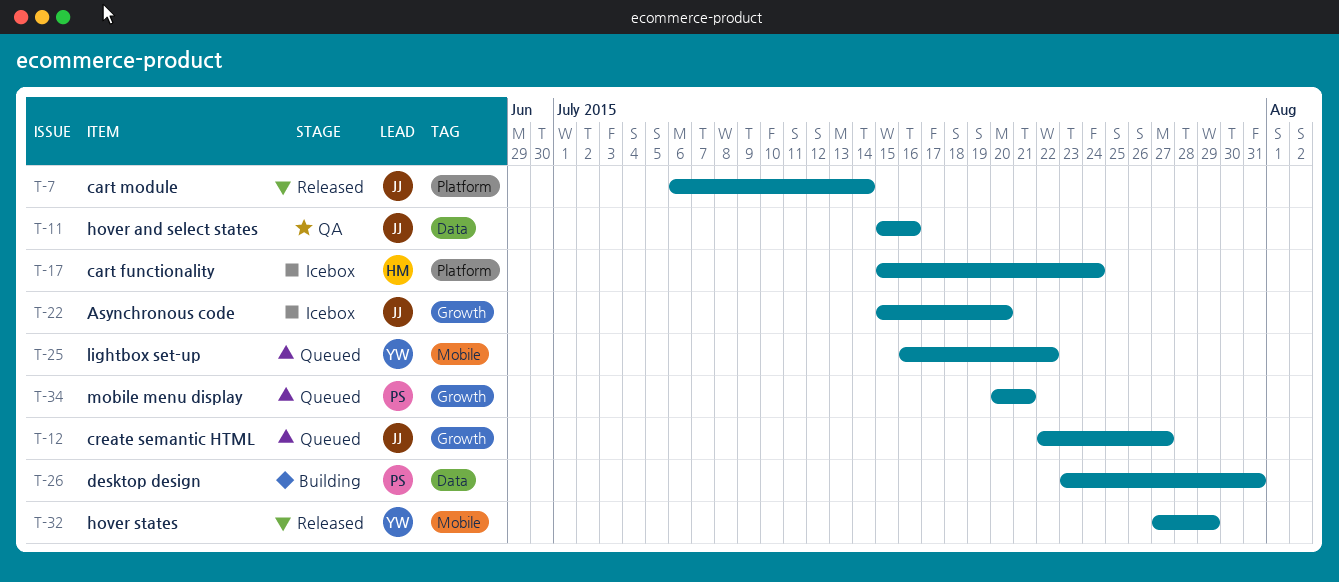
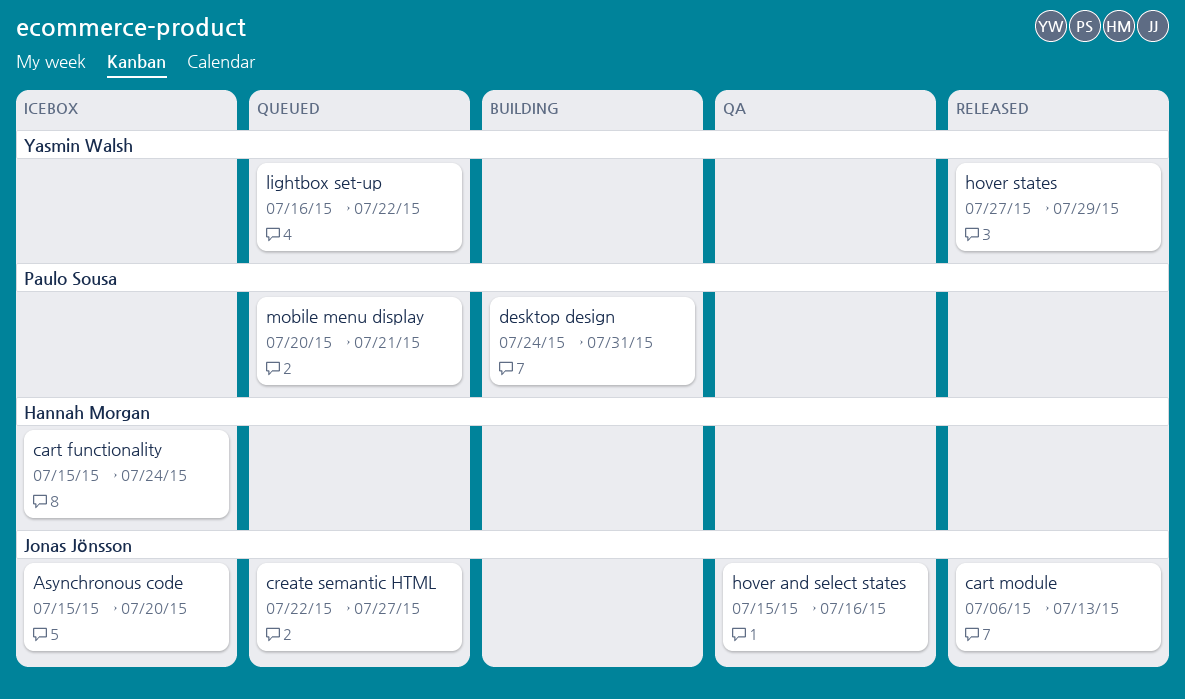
cart module, due: Jul 14 -> Jul 13
desktop design, start: Jul 23 -> Jul 24

